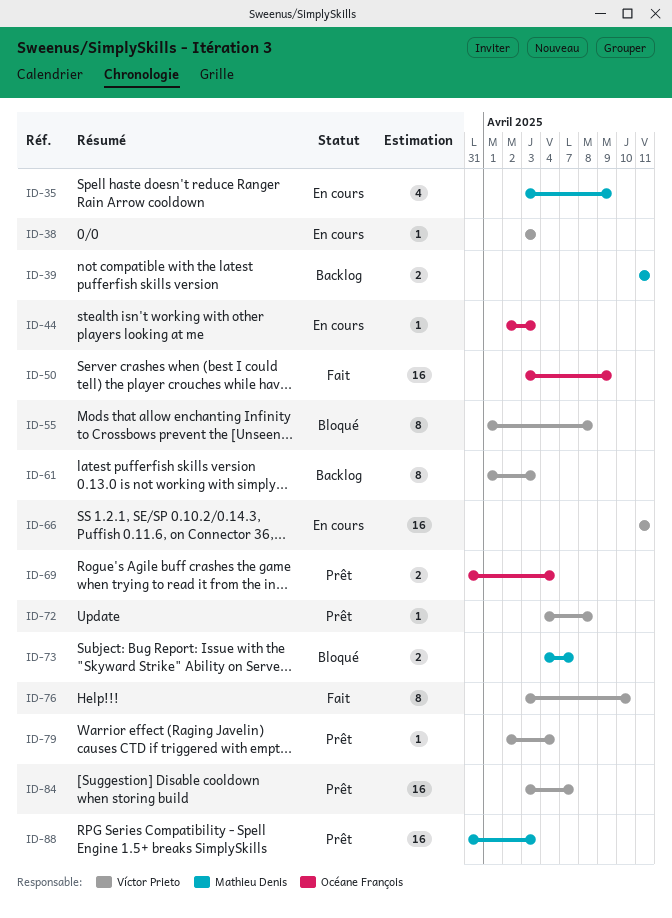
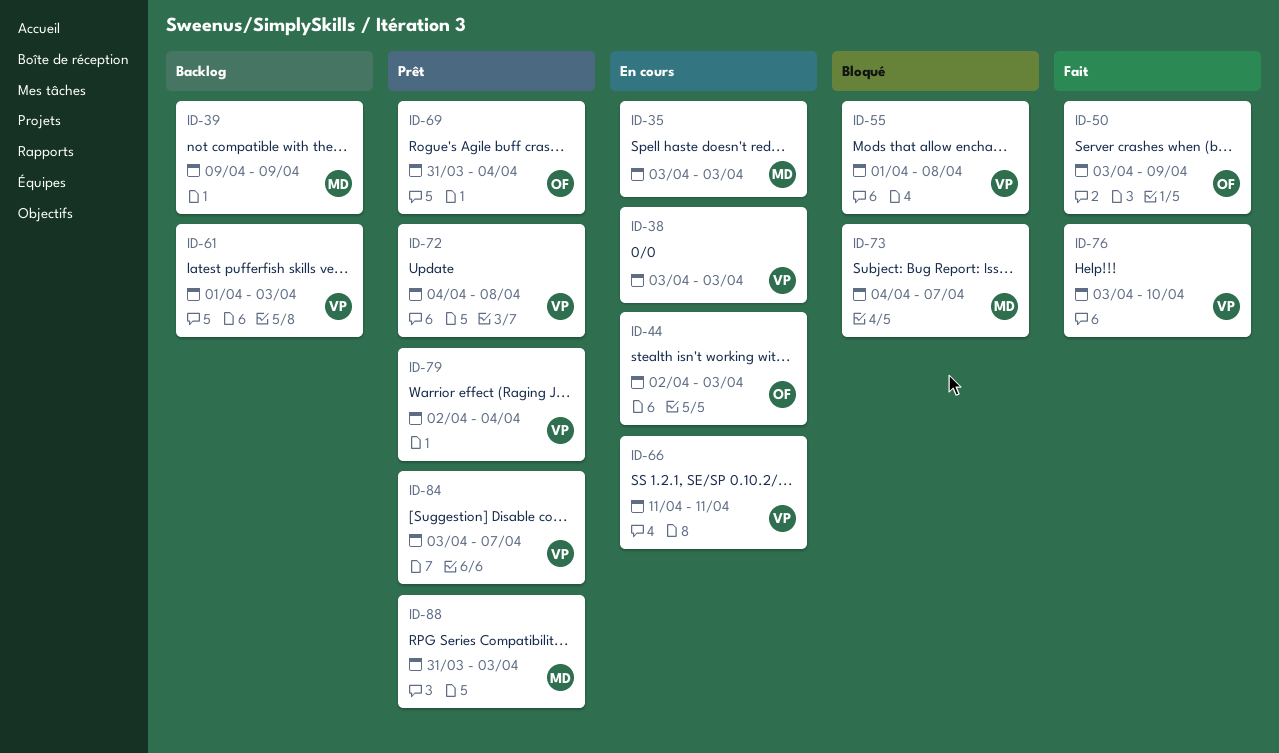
ID-35, due: Apr 9 -> Apr 3
ID-39, start: Apr 11 -> Apr 9
ID-39, due: Apr 11 -> Apr 9

